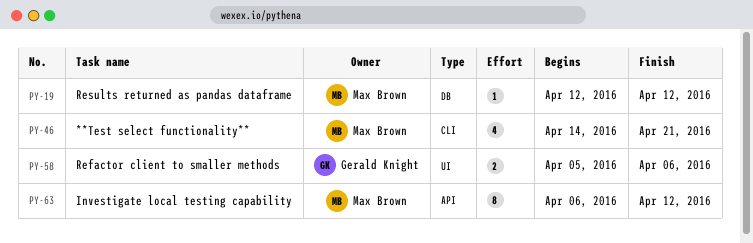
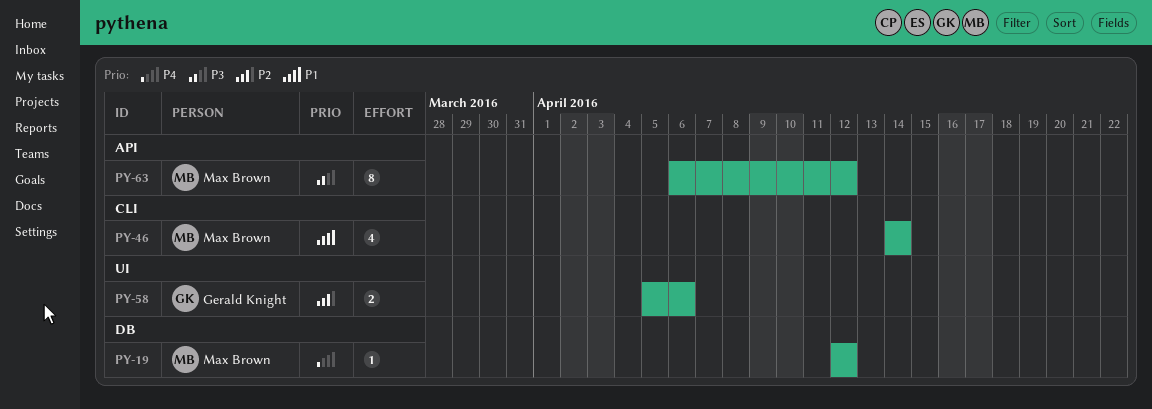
PY-46, due: Apr 21 -> Apr 14

